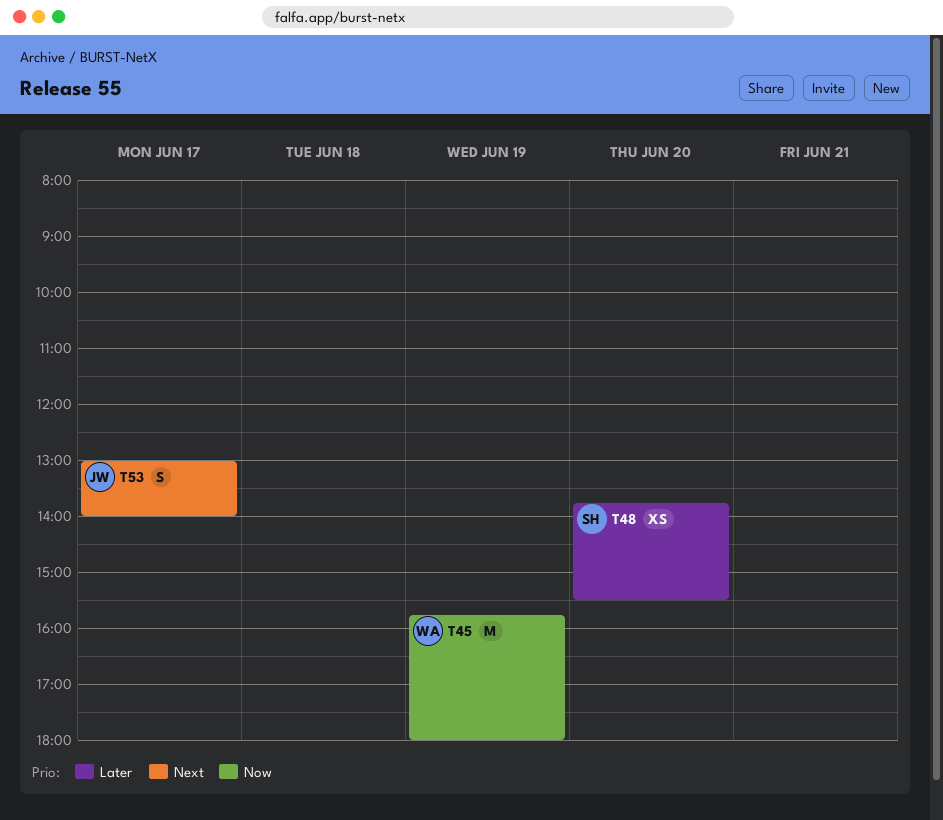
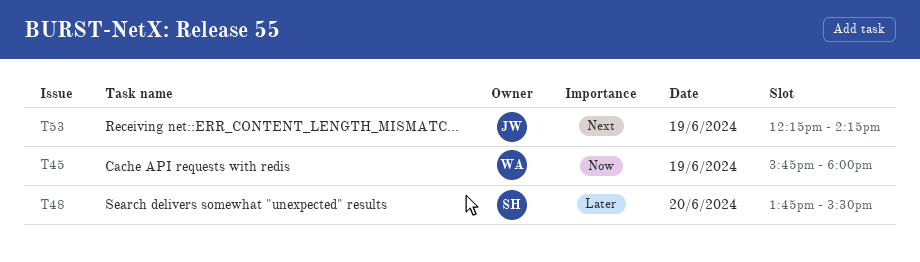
T53, day: Jun 17 -> Jun 19
T53, begins: 13:00 -> 12:15
T53, ends: 14:00 -> 14:15

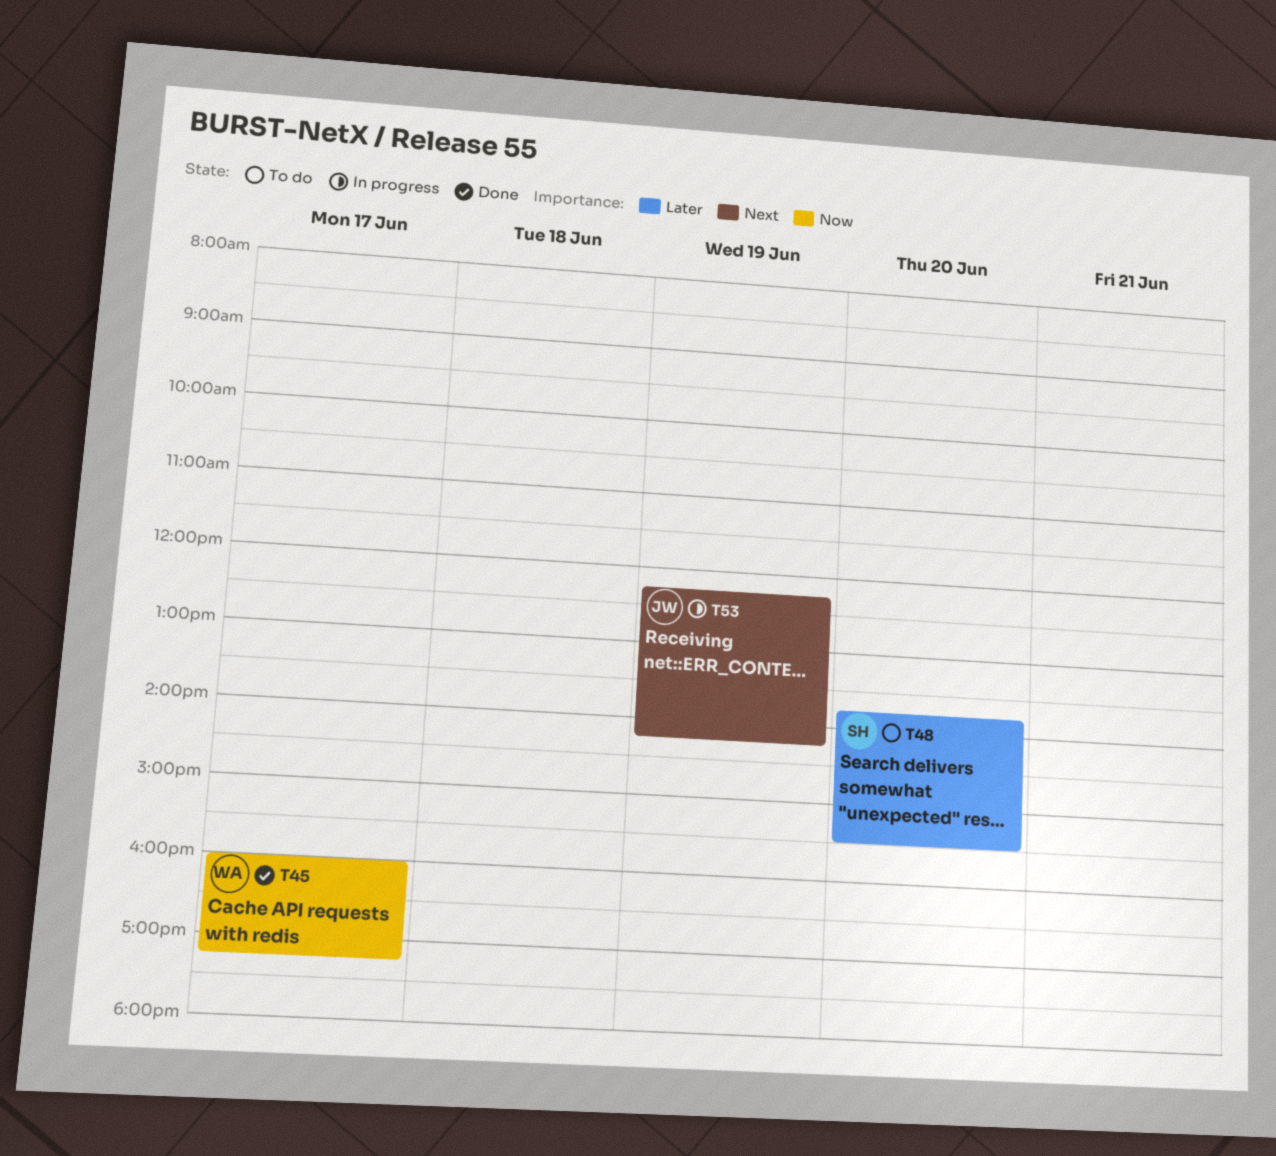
T45, day: Jun 19 -> Jun 17
T45, begins: 15:45 -> 16:00
T45, ends: 18:00 -> 17:15

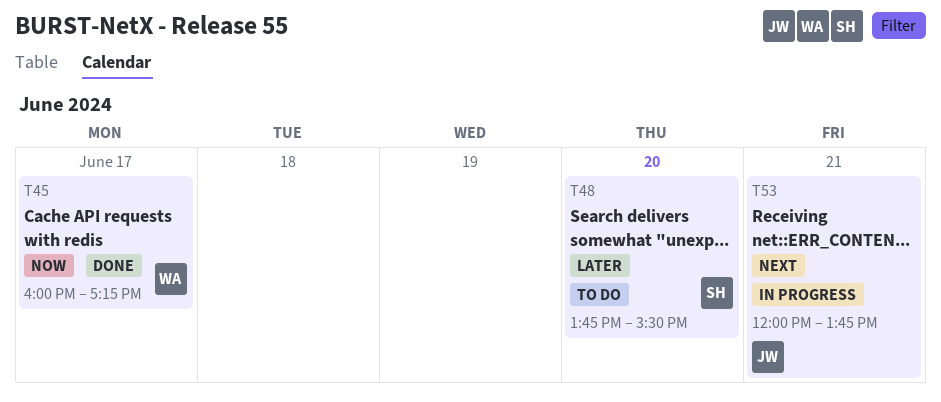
T53, day: Jun 19 -> Jun 21
T53, begins: 12:15 -> 12:00
T53, ends: 14:15 -> 13:45

